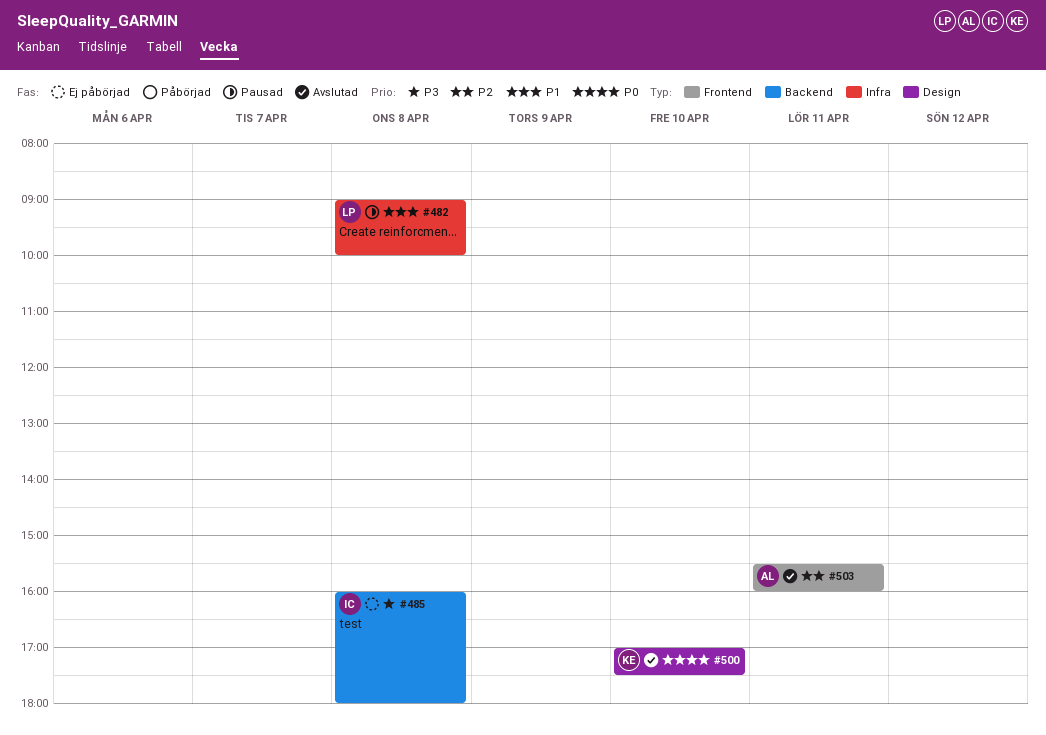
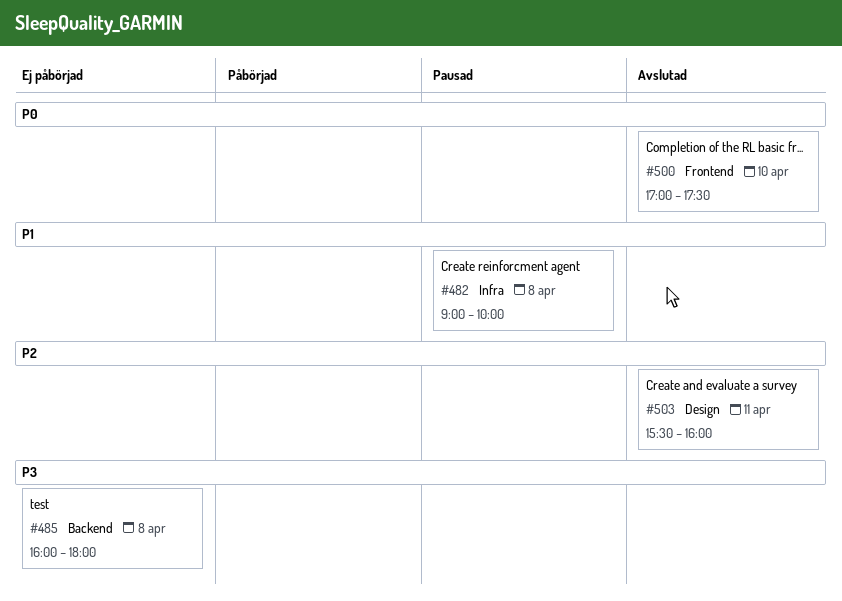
#500, label: Design -> Frontend
#503, label: Frontend -> Design

